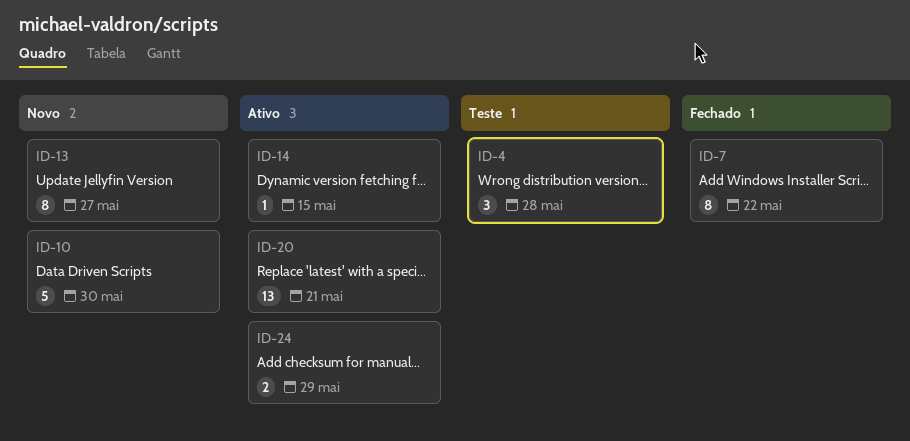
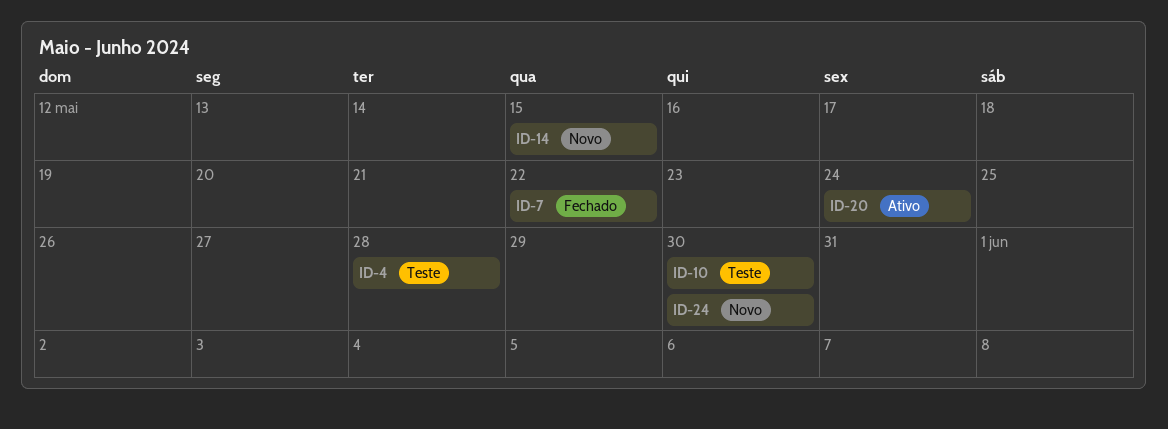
ID-10, status: Novo -> Teste
ID-13: present -> none
ID-14, status: Ativo -> Novo
ID-20, due: May 21 -> May 24
ID-24, status: Ativo -> Novo
ID-24, due: May 29 -> May 30

